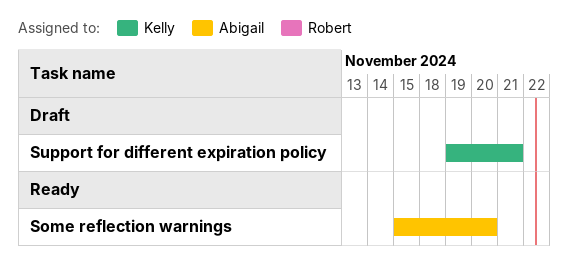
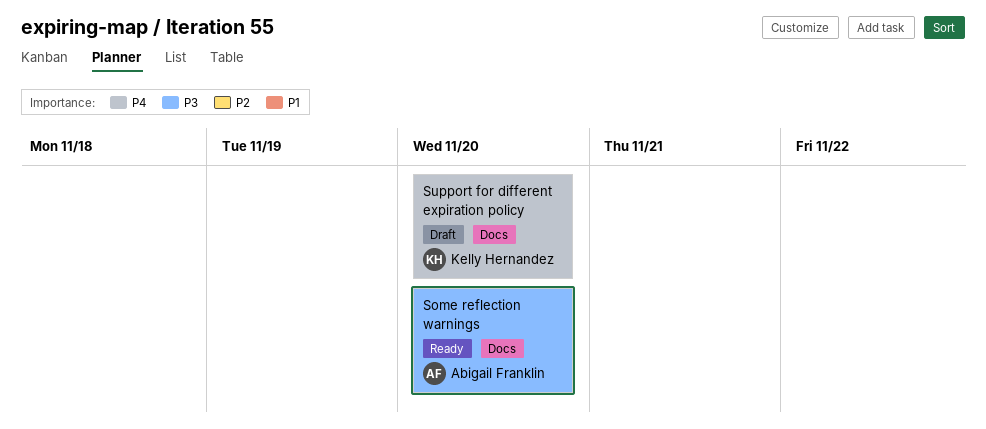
Support for different expiration policy, due: Nov 21 -> Nov 20

